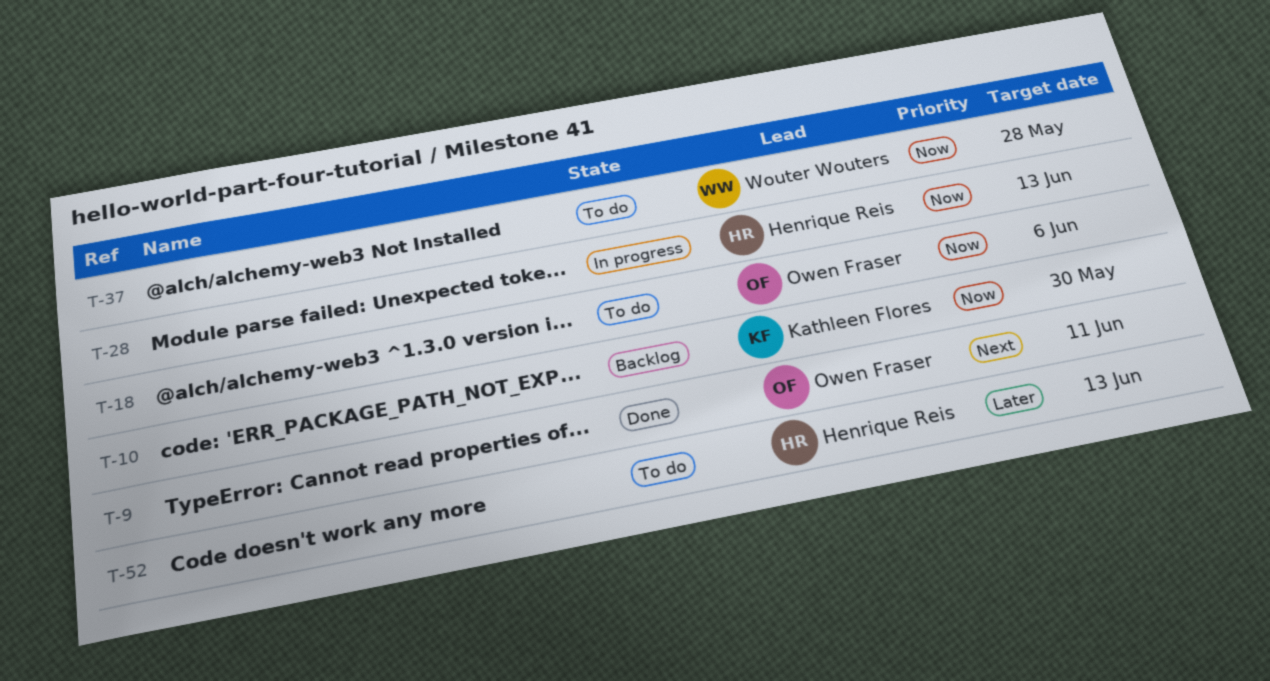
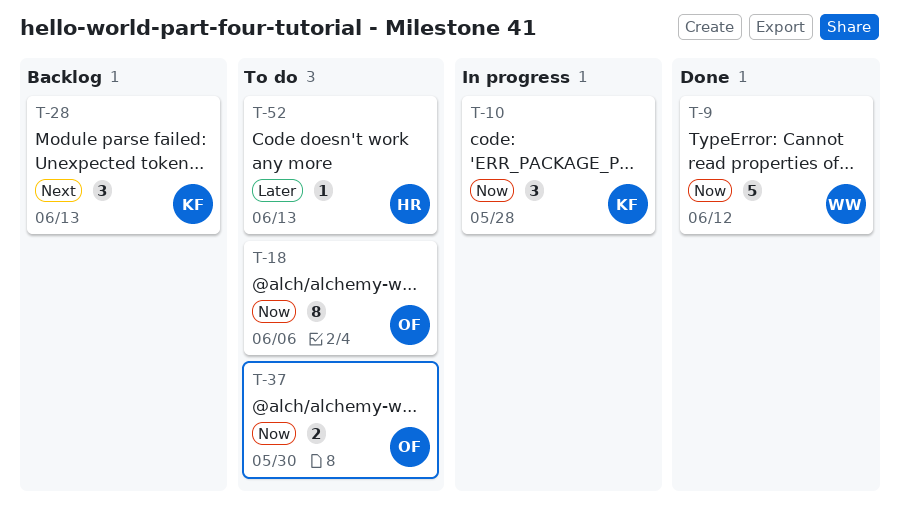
T-9, owner: Owen Fraser -> Wouter Wouters
T-9, priority: Next -> Now
T-9, due: Jun 11 -> Jun 12
T-10, status: Backlog -> In progress
T-10, due: May 30 -> May 28
T-28, status: In progress -> Backlog
T-28, owner: Henrique Reis -> Kathleen Flores
T-28, priority: Now -> Next
T-37, owner: Wouter Wouters -> Owen Fraser
T-37, due: May 28 -> May 30

